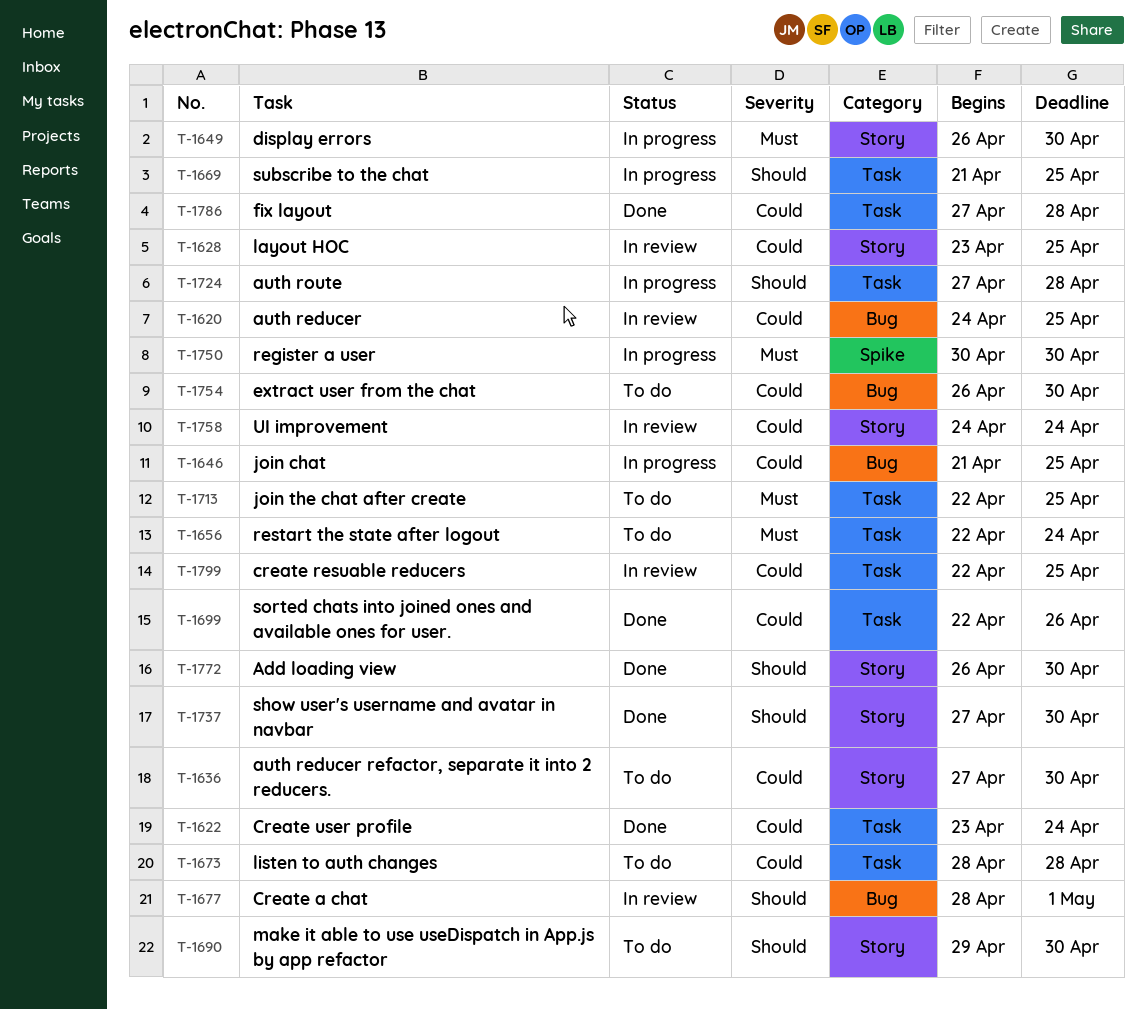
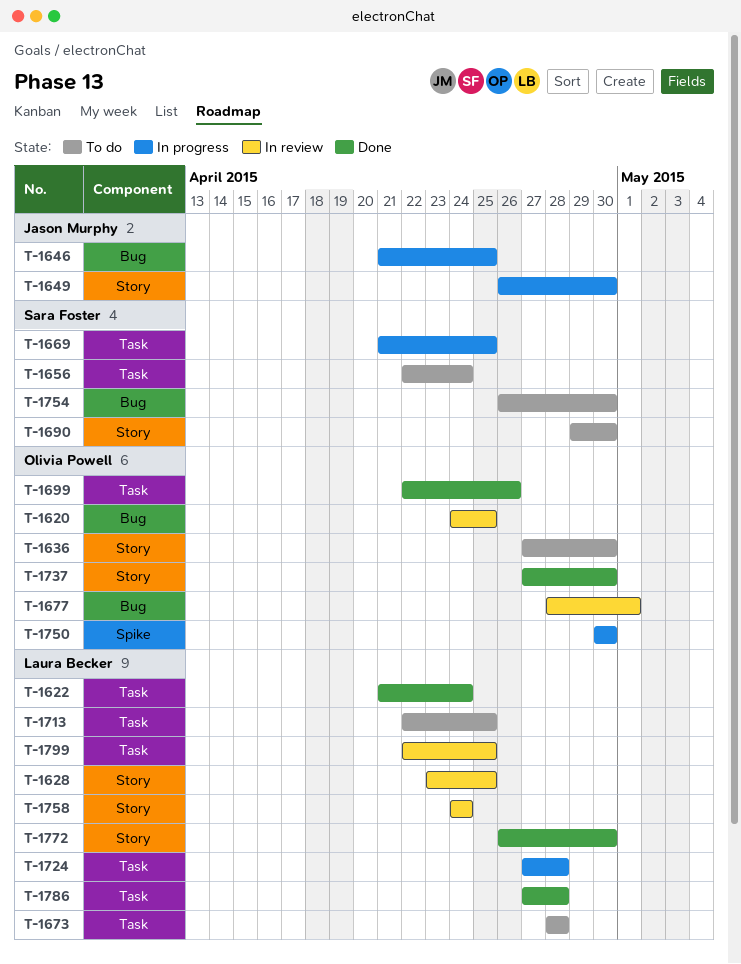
T-1622, start: Apr 23 -> Apr 21

